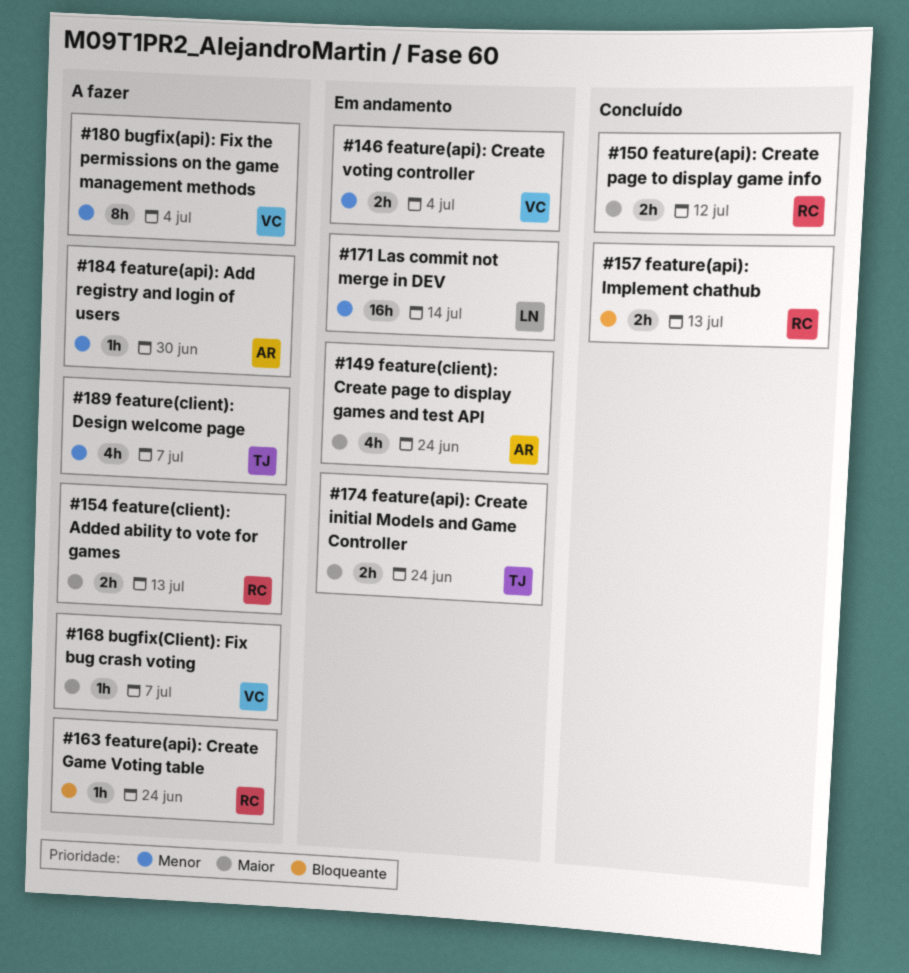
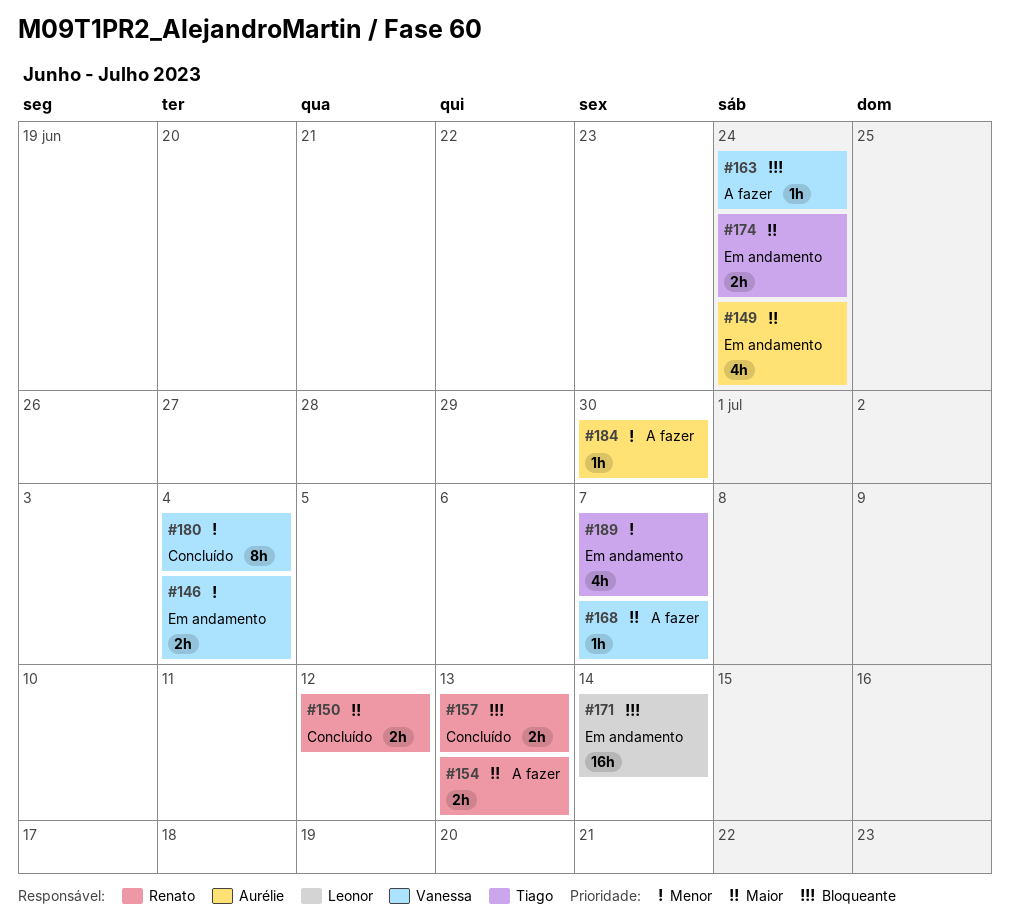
#163, owner: Renato -> Vanessa
#171, priority: Menor -> Bloqueante
#180, status: A fazer -> Concluído
#189, status: A fazer -> Em andamento

